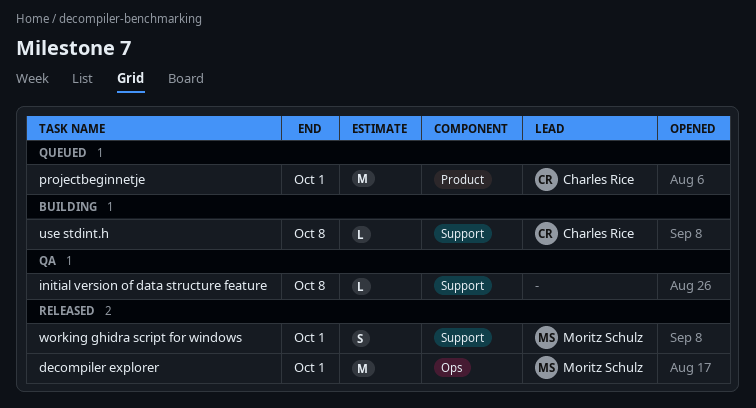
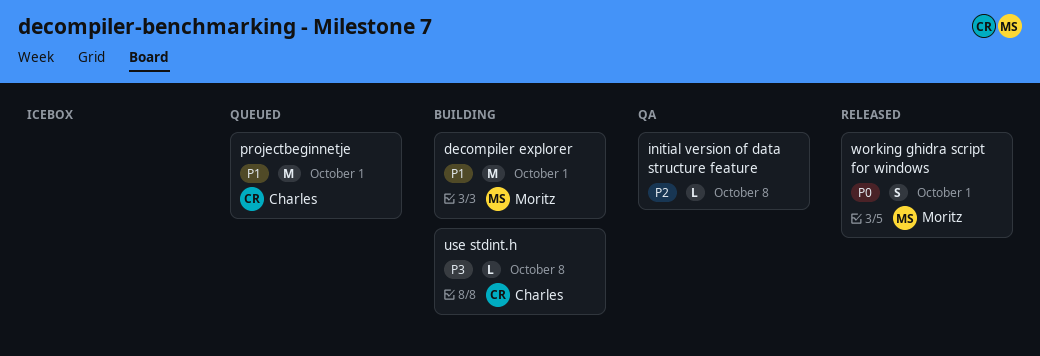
decompiler explorer, status: Released -> Building

